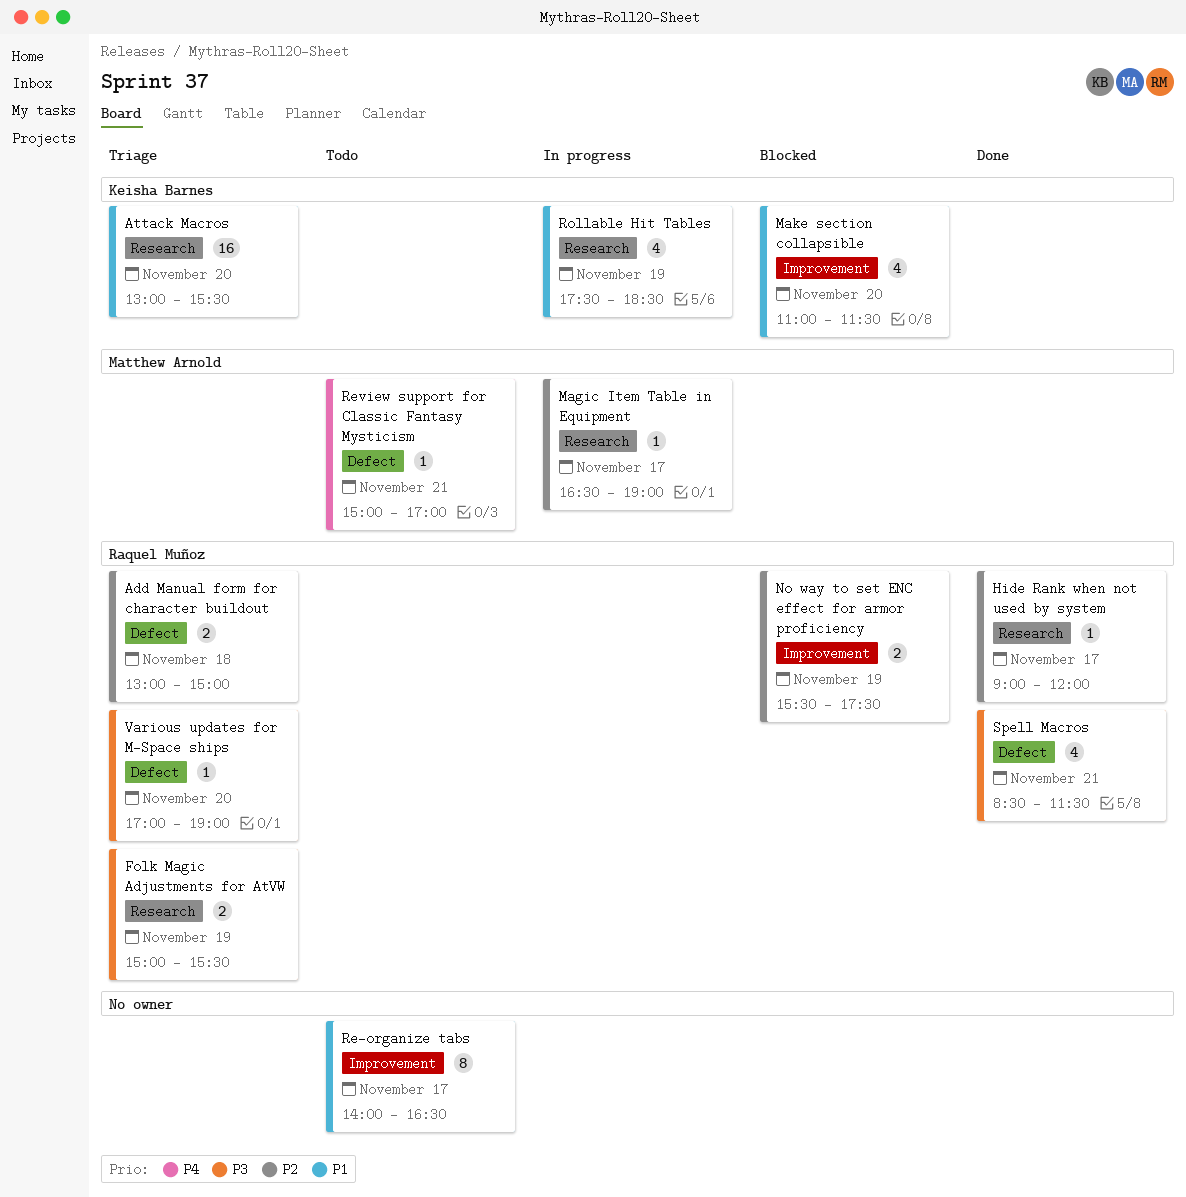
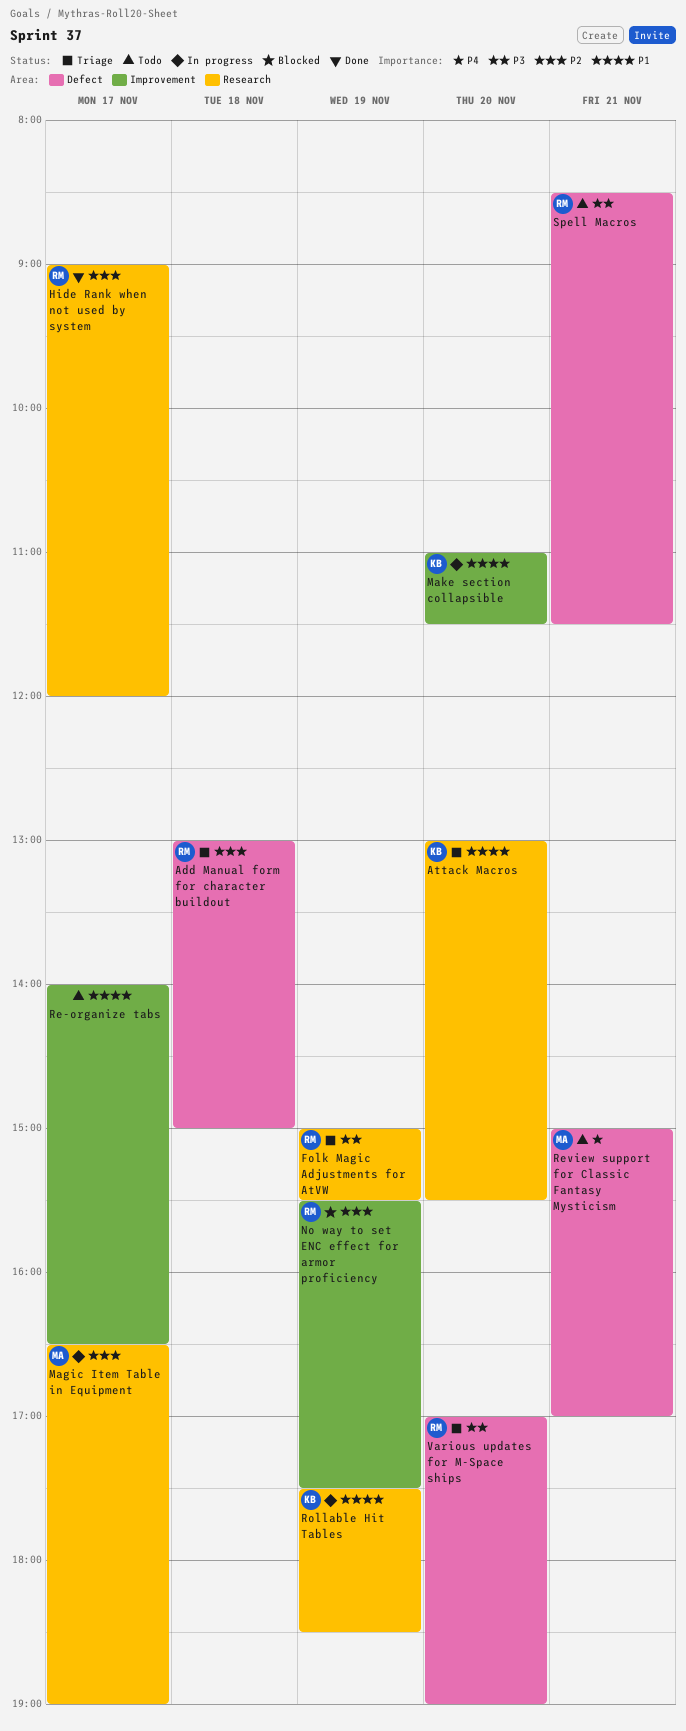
Make section collapsible, status: Blocked -> In progress
Spell Macros, status: Done -> Todo

